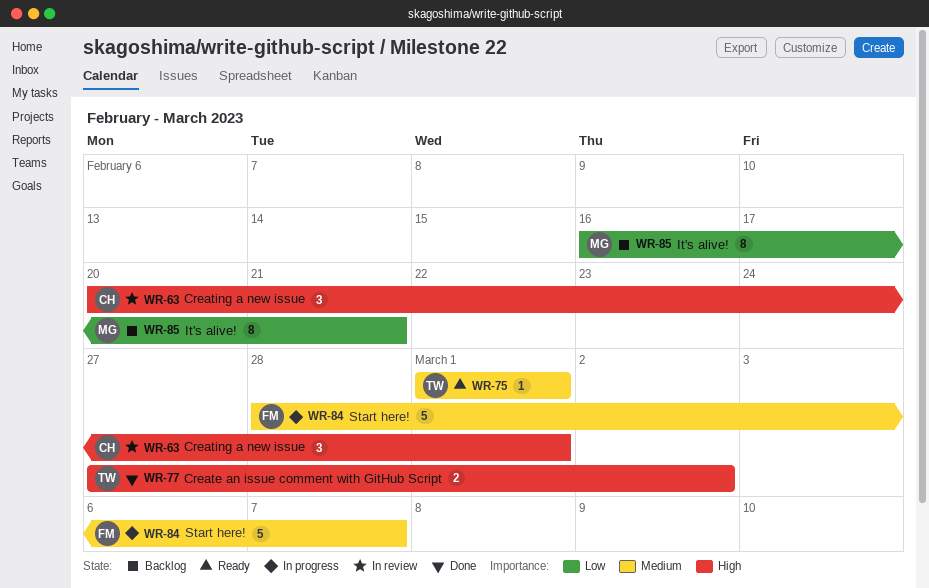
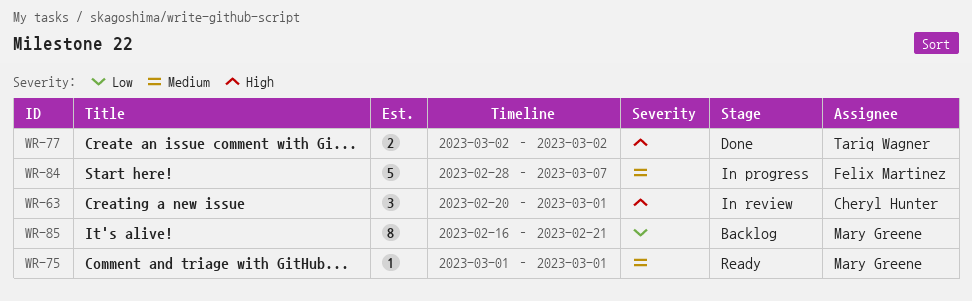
WR-75, owner: Tariq Wagner -> Mary Greene
WR-77, start: Feb 27 -> Mar 2

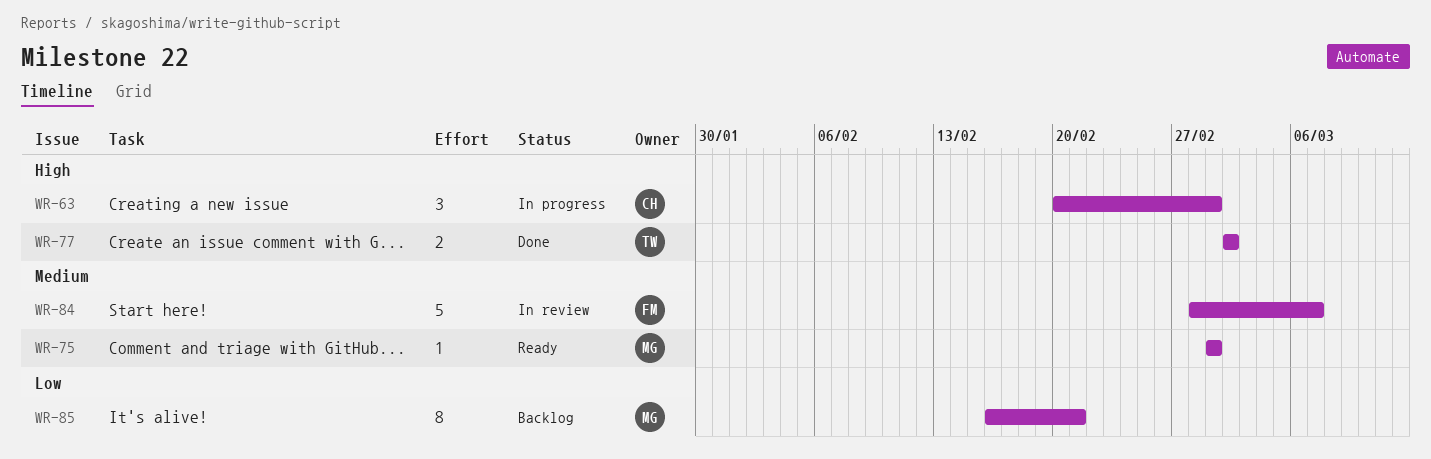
WR-63, status: In review -> In progress
WR-84, status: In progress -> In review

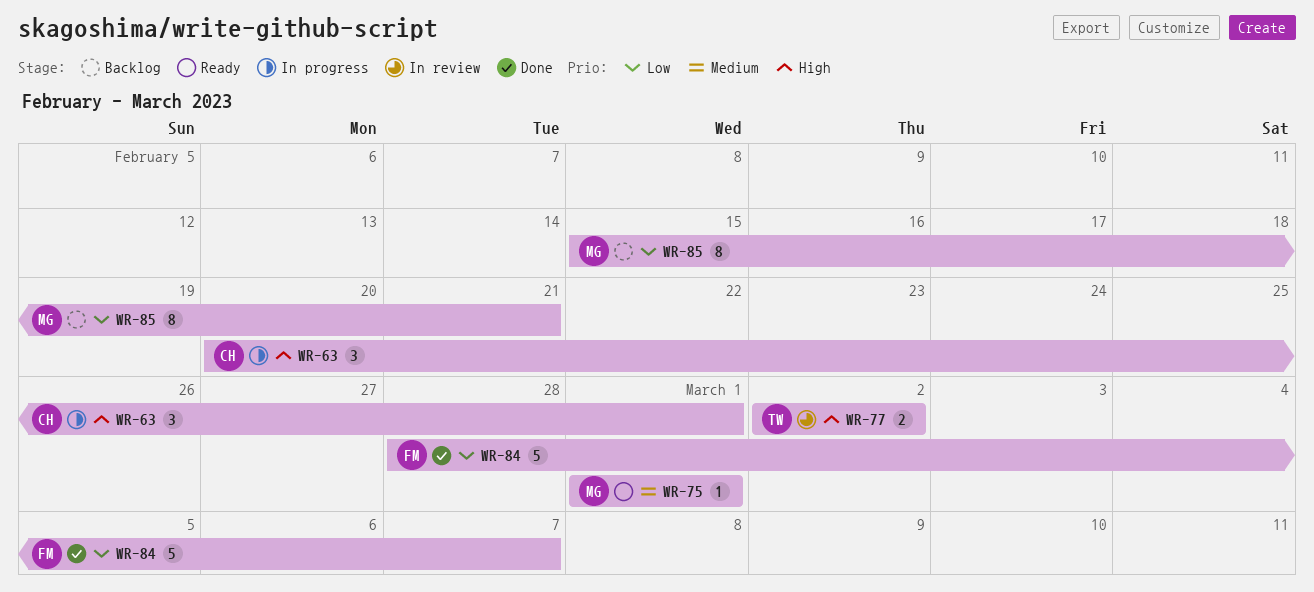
WR-77, status: Done -> In review
WR-84, status: In review -> Done
WR-84, priority: Medium -> Low
WR-85, start: Feb 16 -> Feb 15

